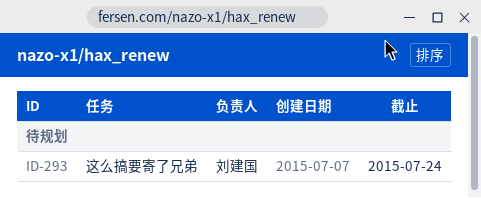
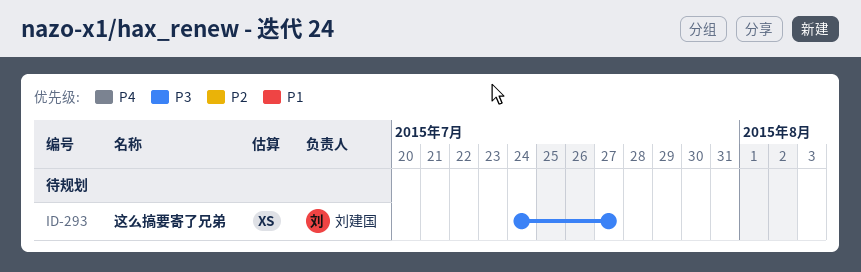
ID-293, due: Jul 24 -> Jul 27

